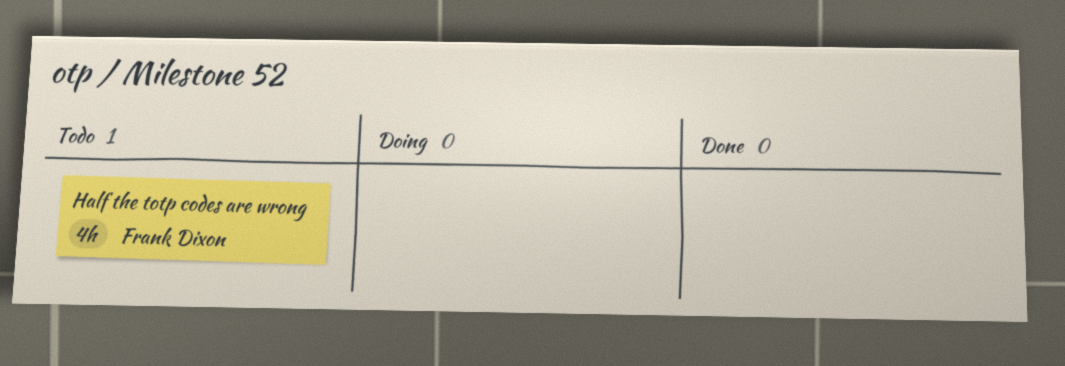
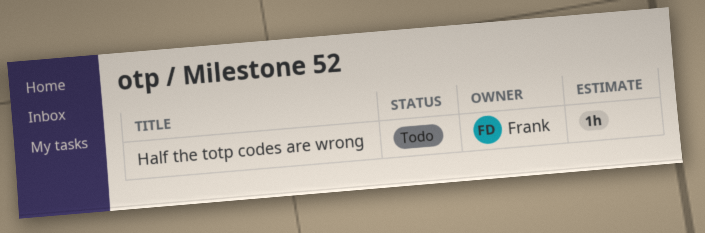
Half the totp codes are wrong, estimate: 4h -> 1h

